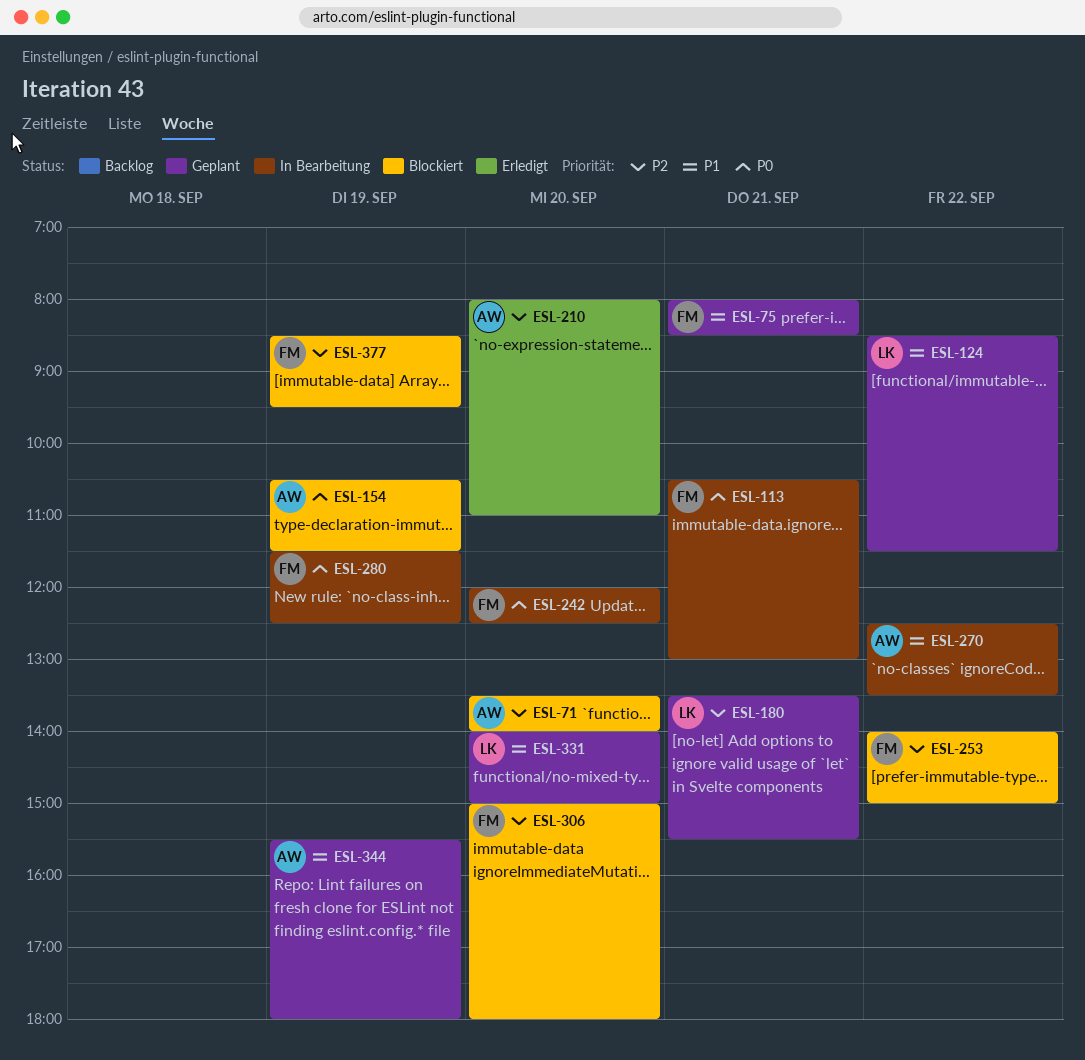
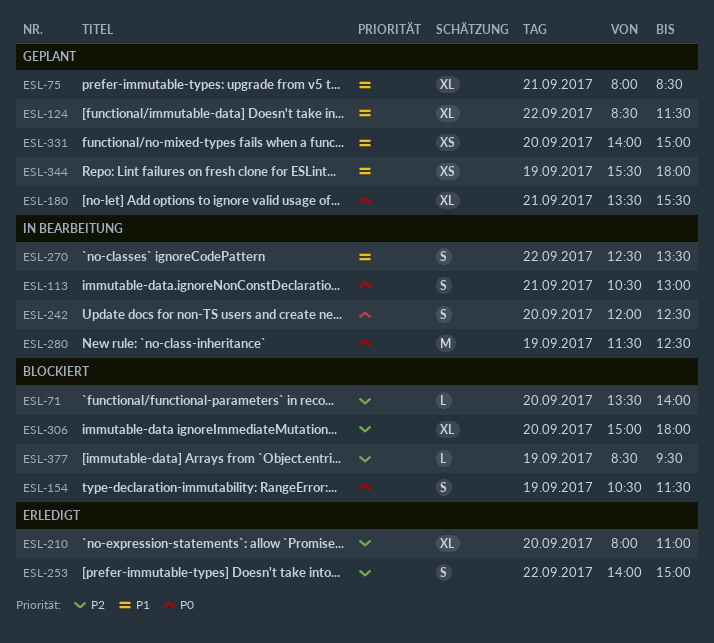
ESL-180, priority: P2 -> P0
ESL-253, status: Blockiert -> Erledigt

